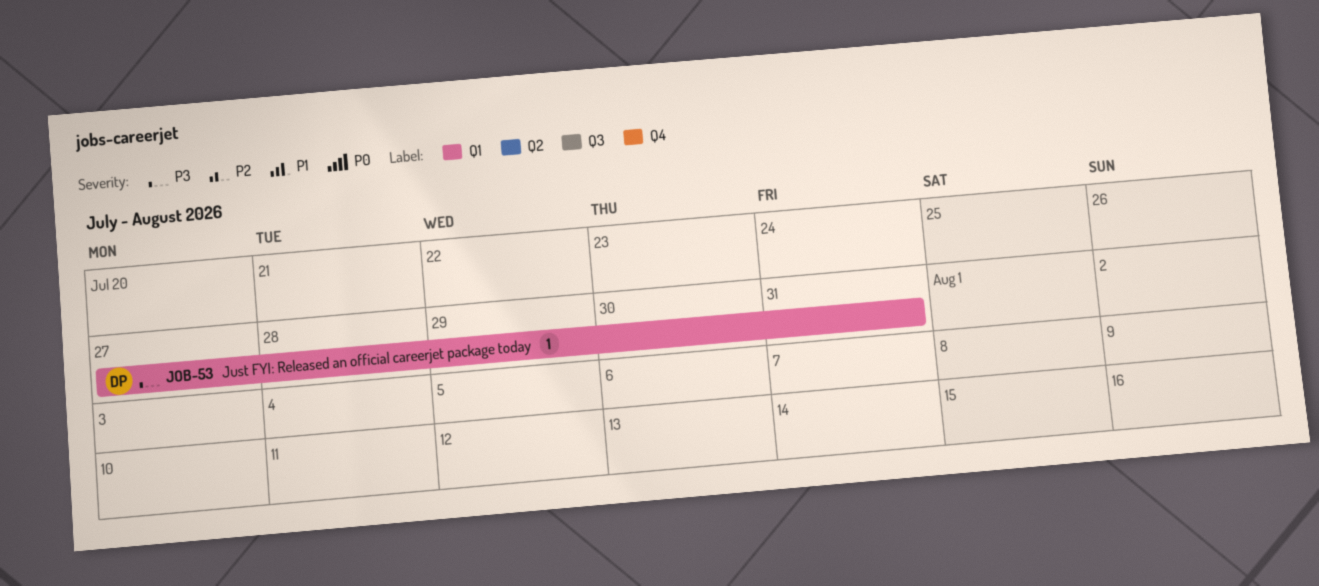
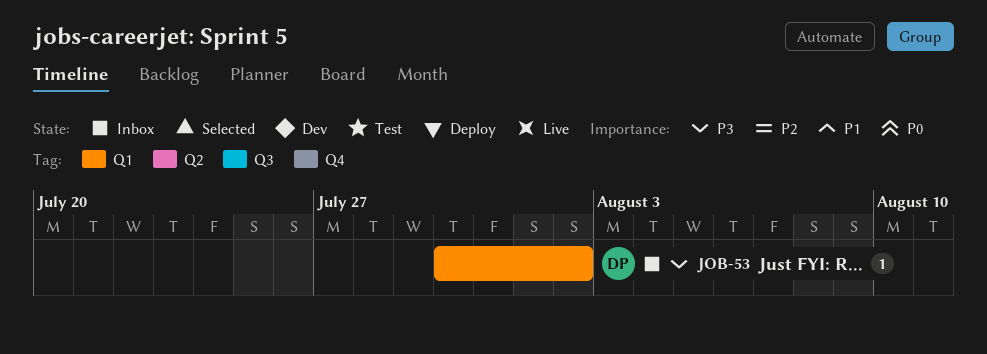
JOB-53, start: Jul 27 -> Jul 30
JOB-53, due: Jul 31 -> Aug 2

